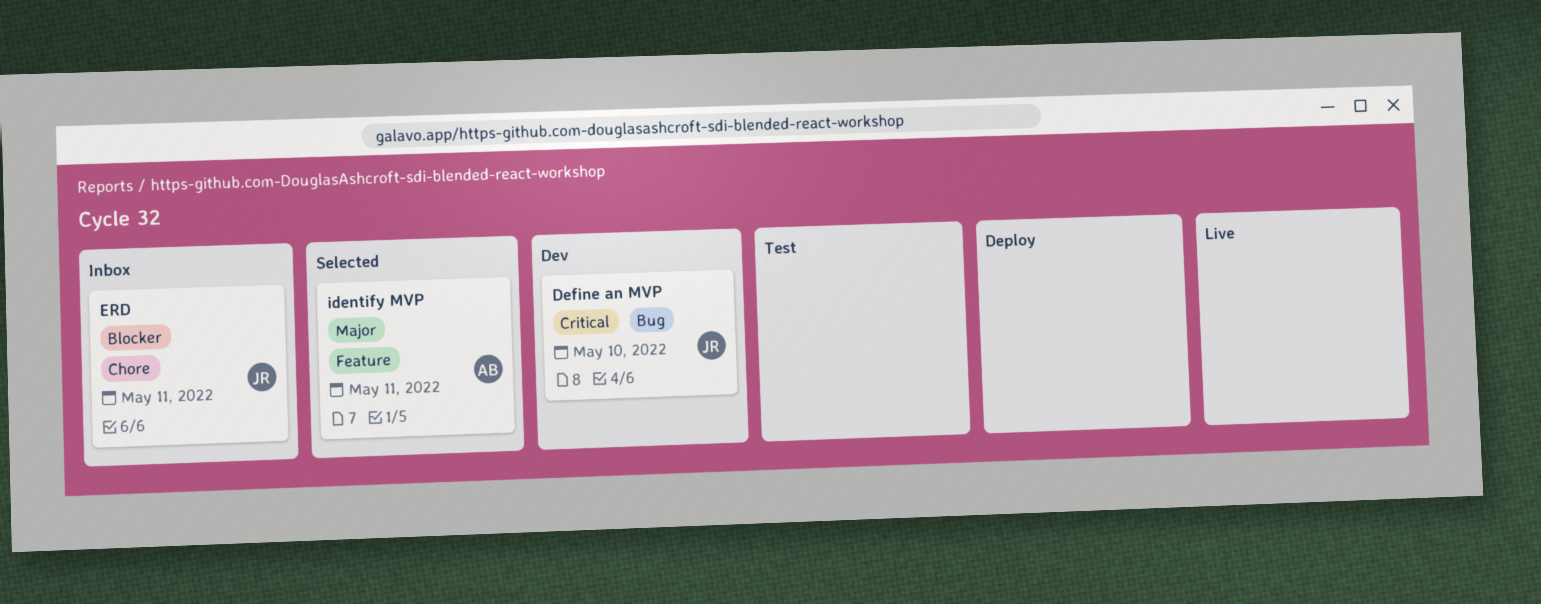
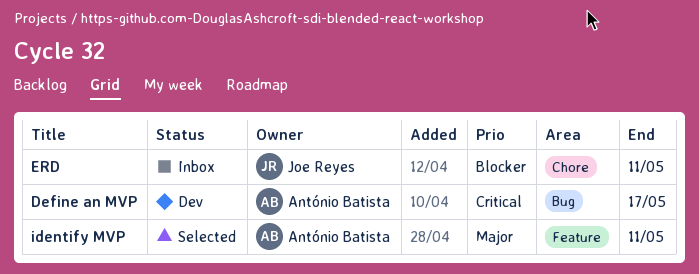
Define an MVP, owner: Joe Reyes -> António Batista
Define an MVP, due: May 10 -> May 17

